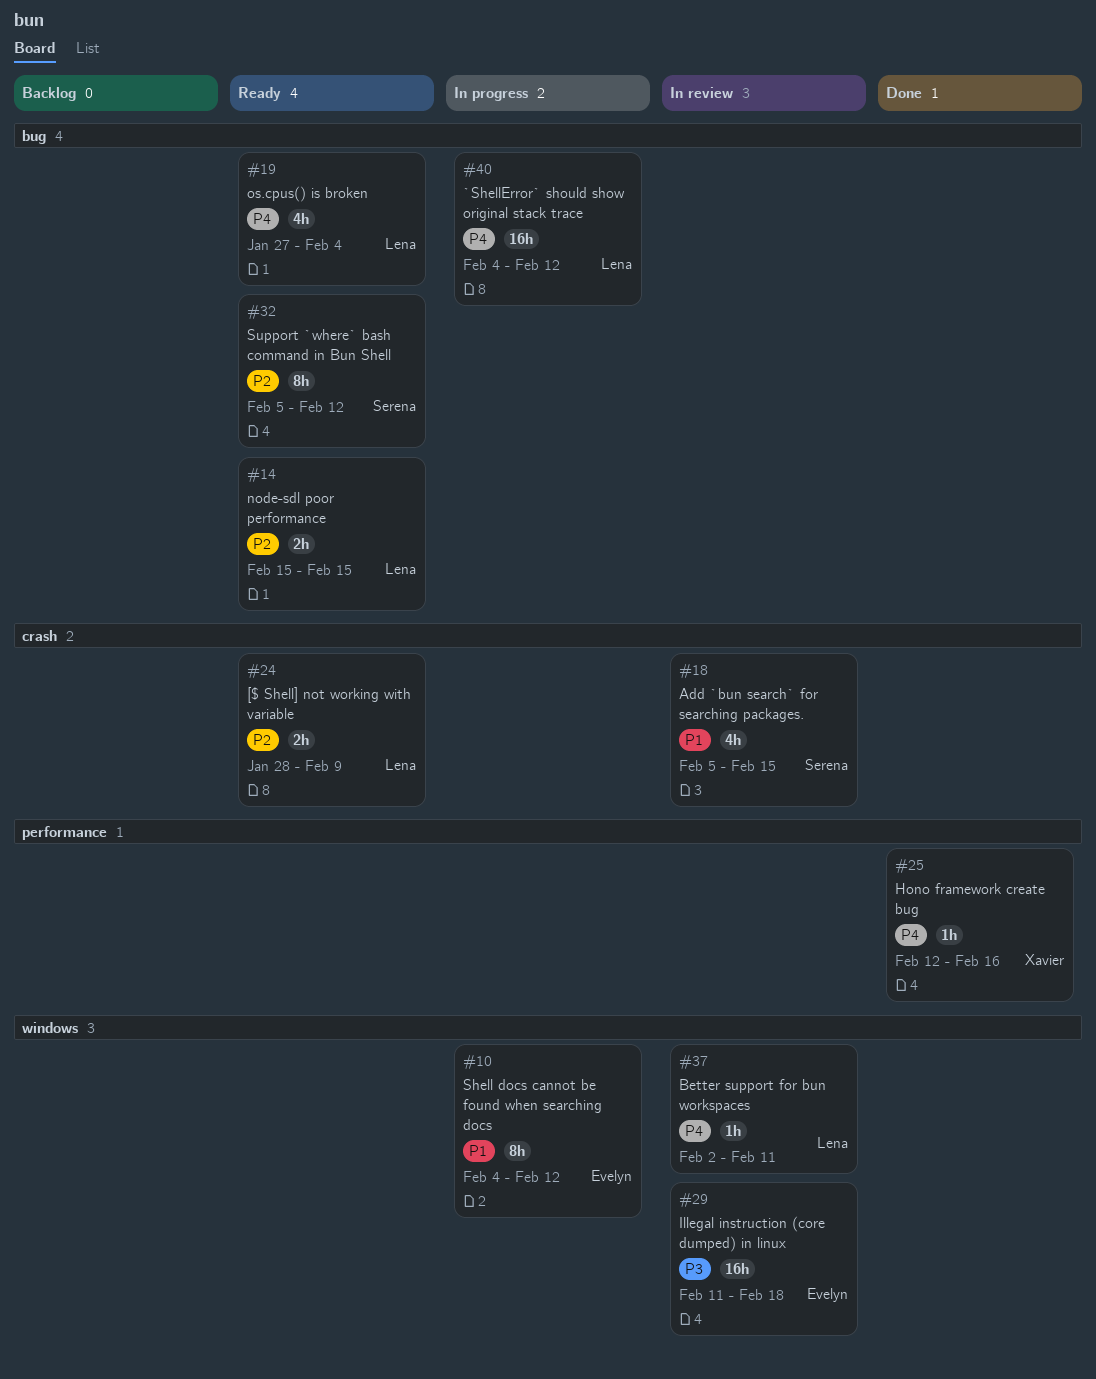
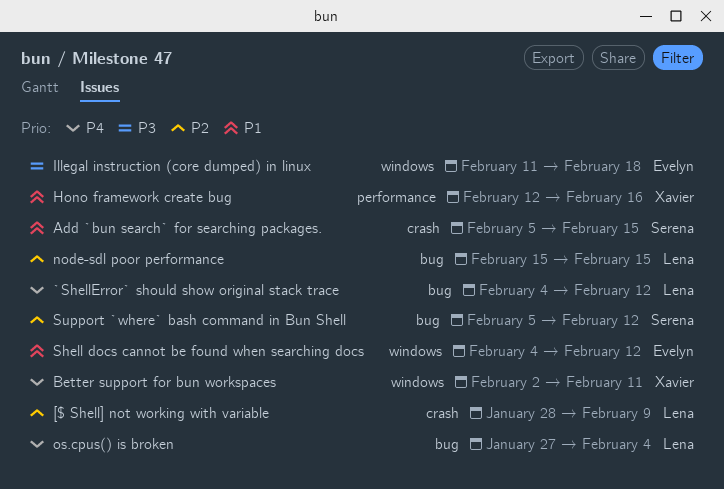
Better support for bun workspaces, owner: Lena -> Xavier
Hono framework create bug, priority: P4 -> P1

